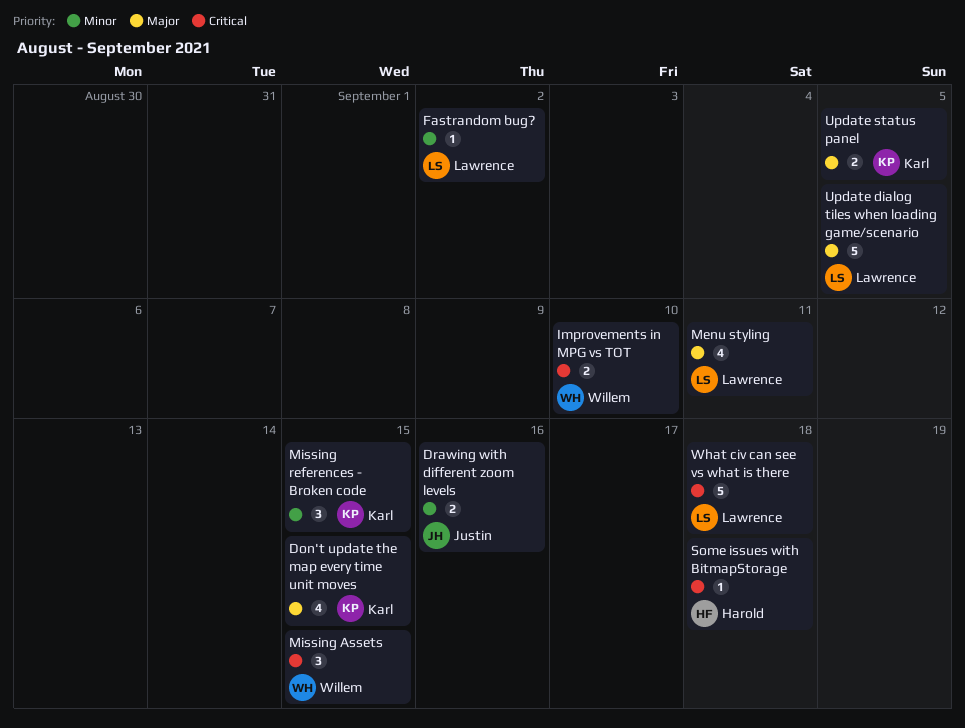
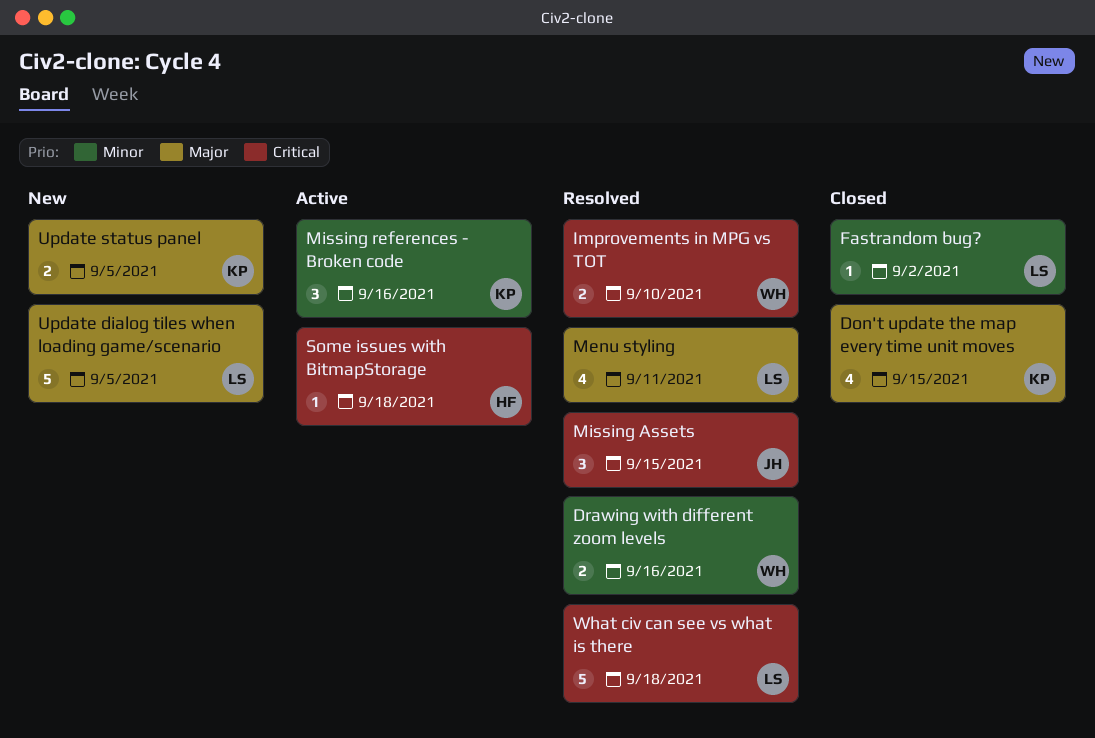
Drawing with different zoom levels, owner: Justin -> Willem
Missing Assets, owner: Willem -> Justin
Missing references - Broken code, due: Sep 15 -> Sep 16

